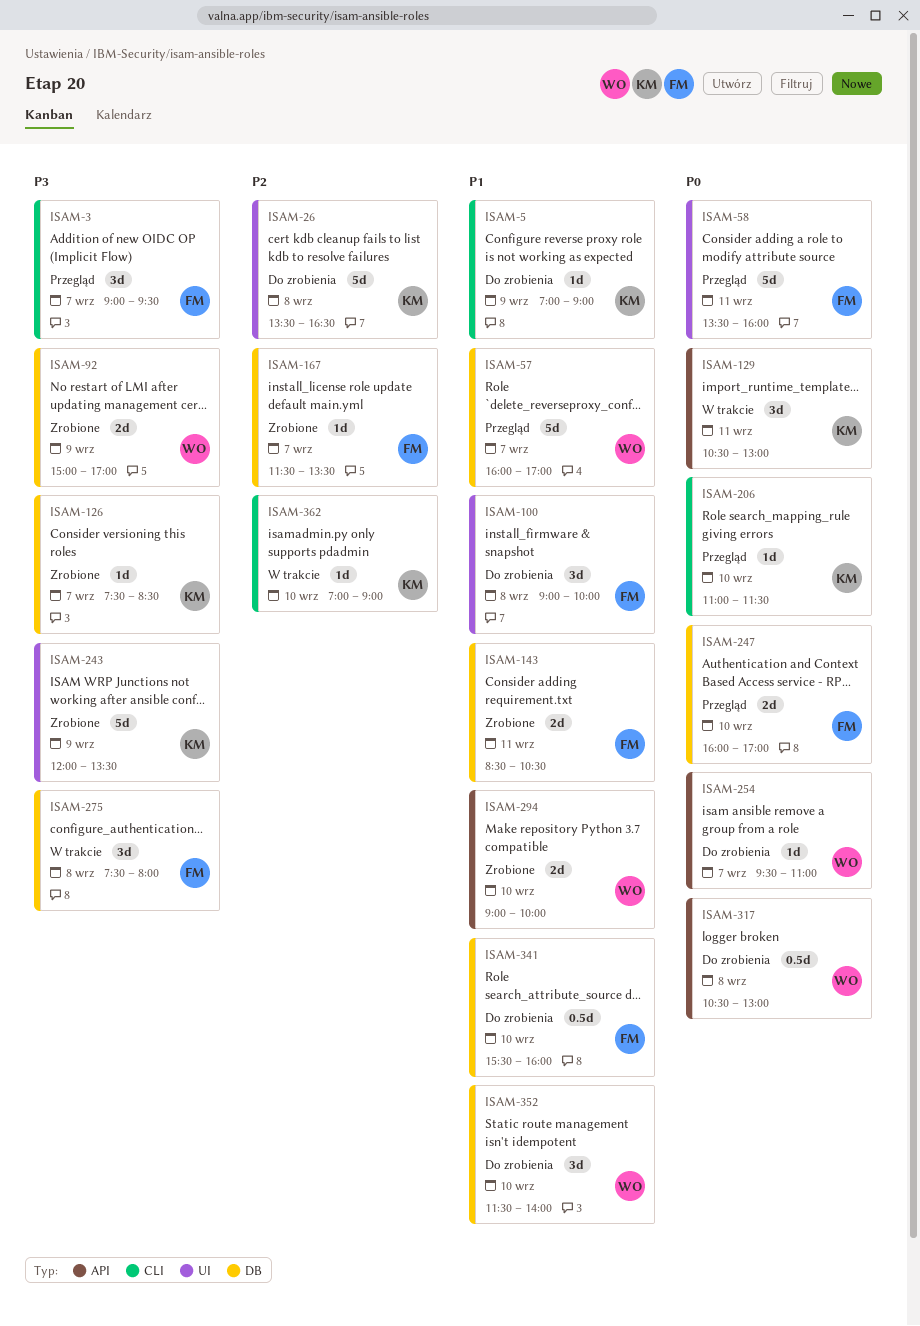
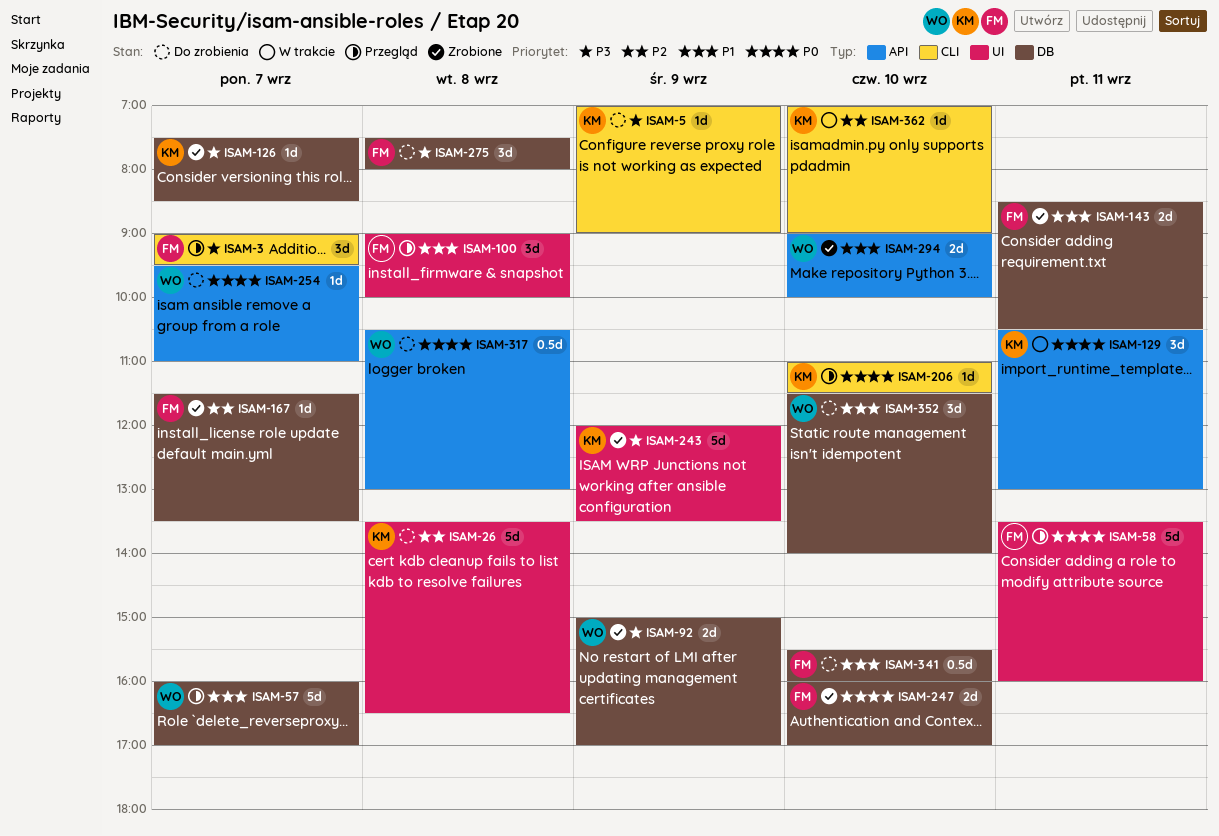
ISAM-5, priority: P1 -> P3
ISAM-100, status: Do zrobienia -> Przegląd
ISAM-247, status: Przegląd -> Zrobione
ISAM-275, status: W trakcie -> Do zrobienia

